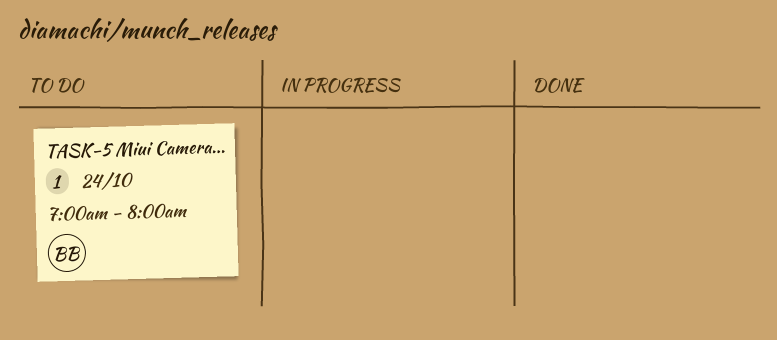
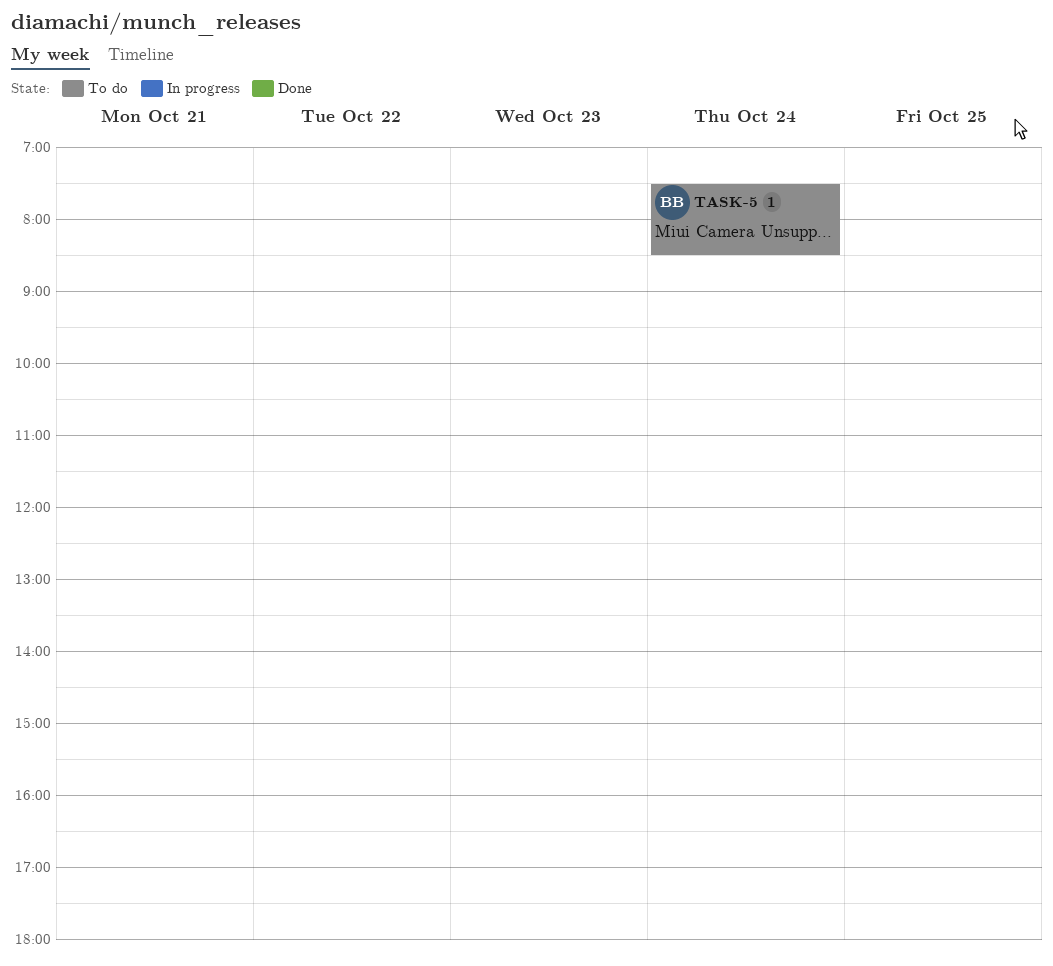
TASK-5, begins: 07:00 -> 07:30
TASK-5, ends: 08:00 -> 08:30

